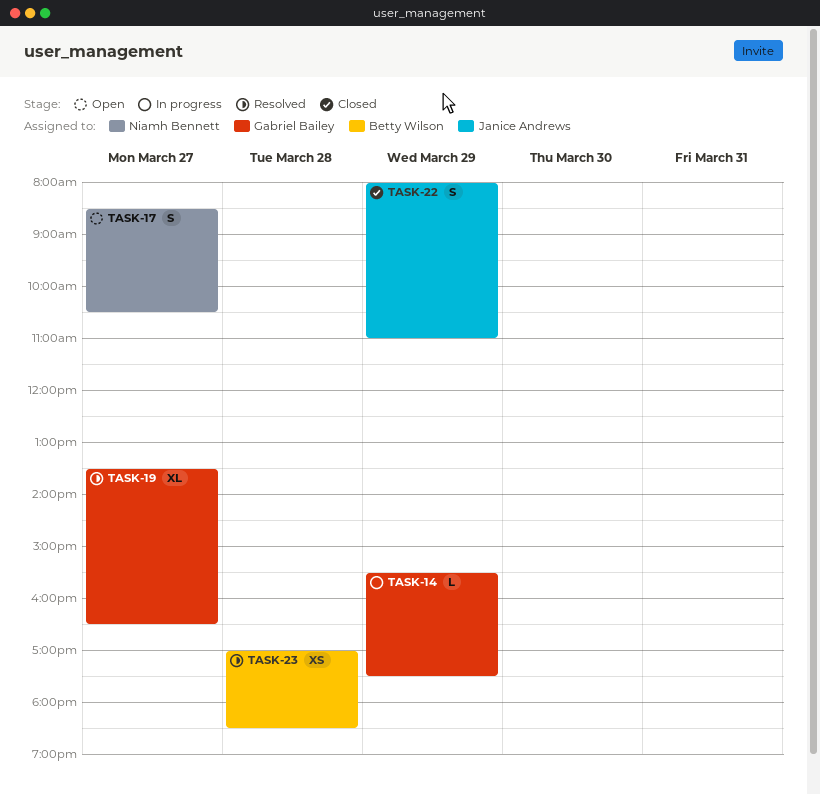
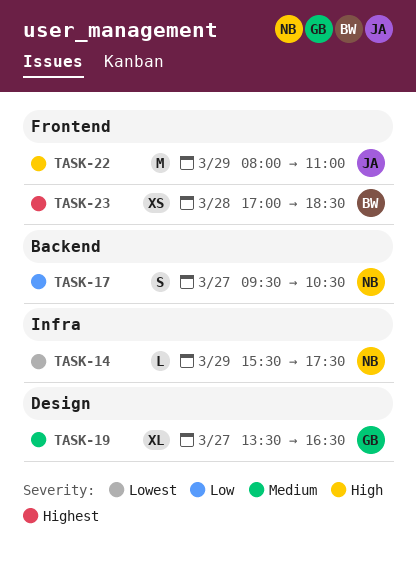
TASK-14, owner: Gabriel Bailey -> Niamh Bennett
TASK-17, begins: 08:30 -> 09:30
TASK-22, estimate: S -> M

